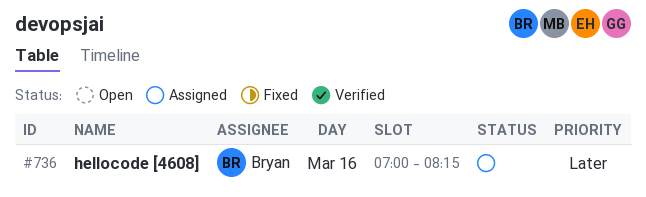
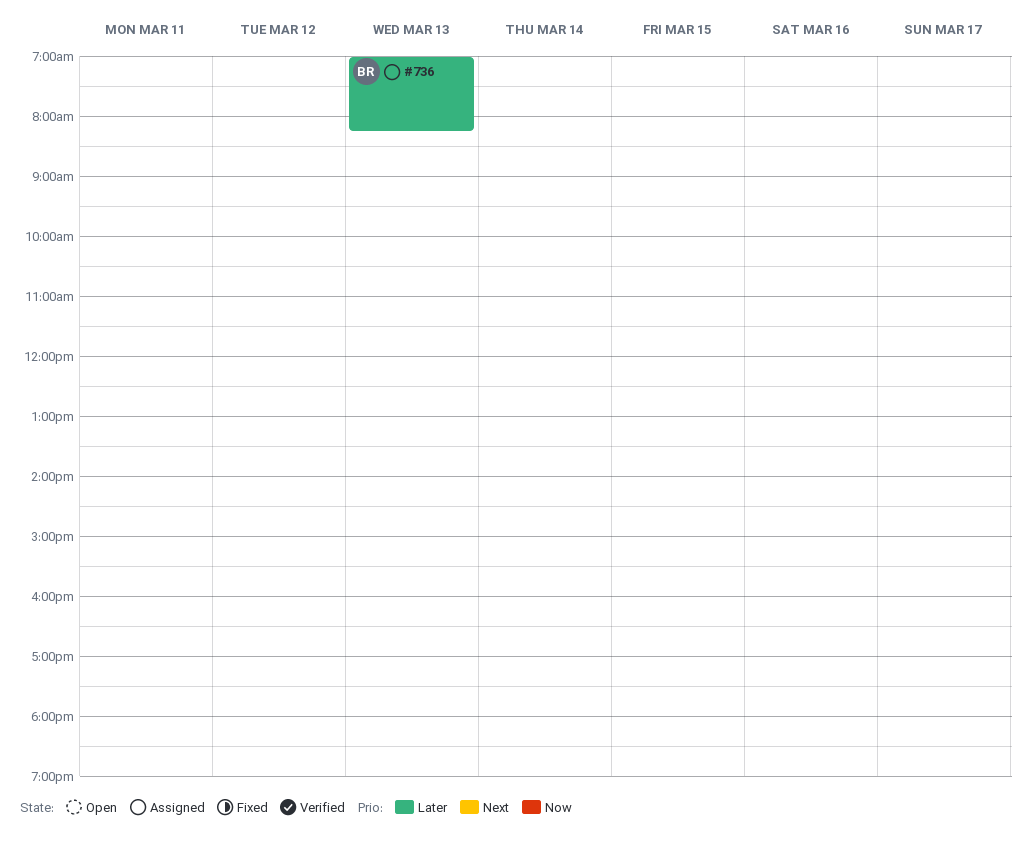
#736, day: Mar 16 -> Mar 13

